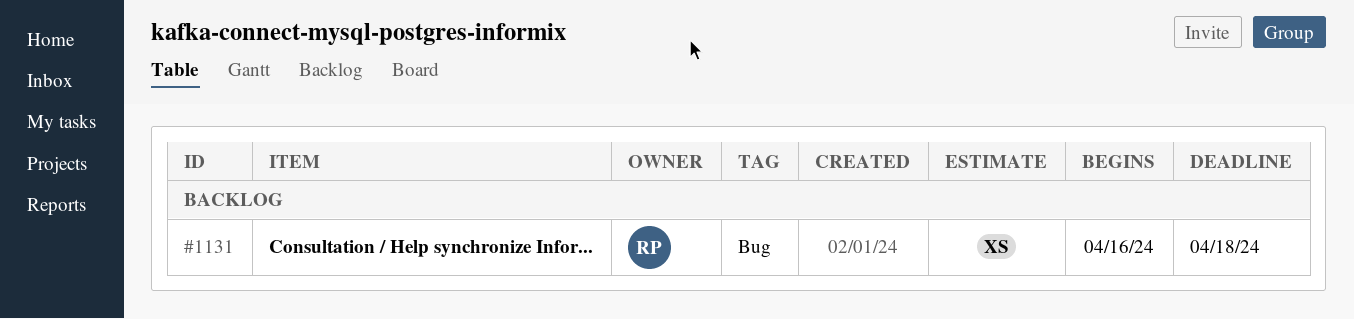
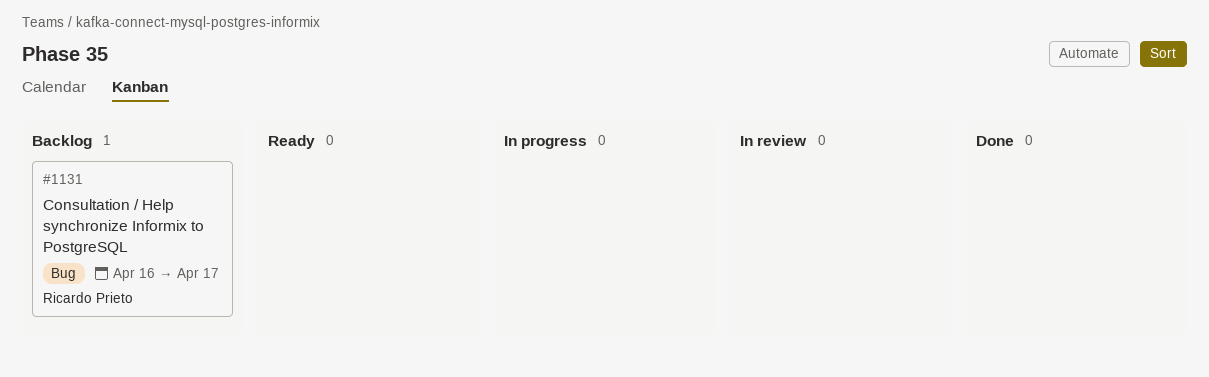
#1131, due: Apr 18 -> Apr 17

